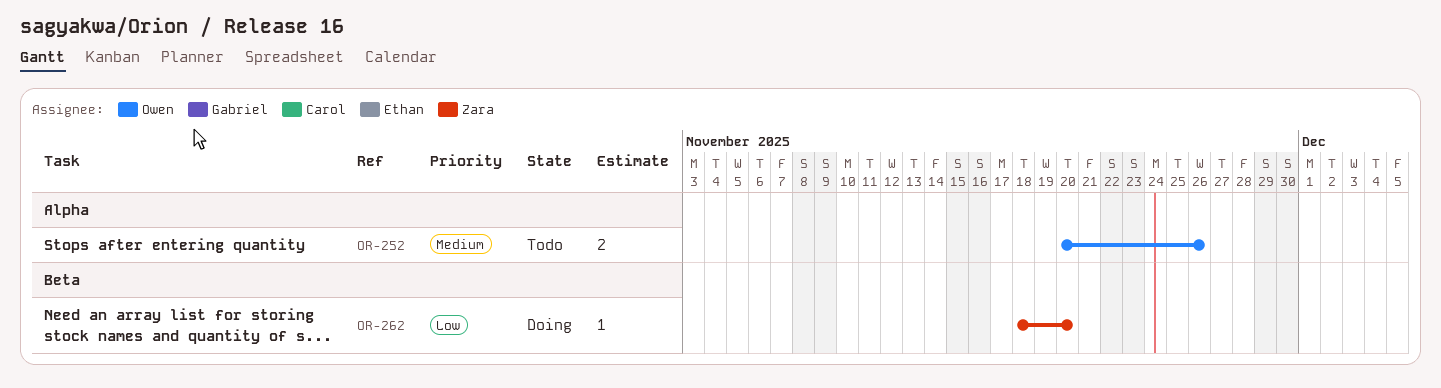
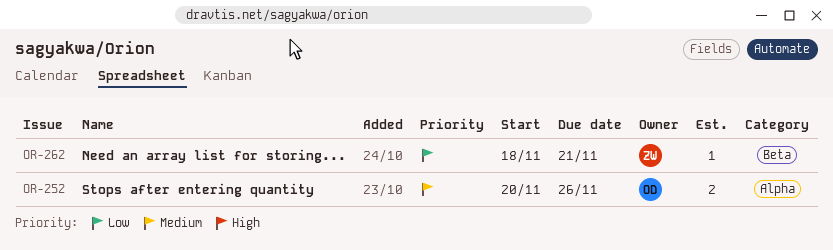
OR-262, due: Nov 20 -> Nov 21

